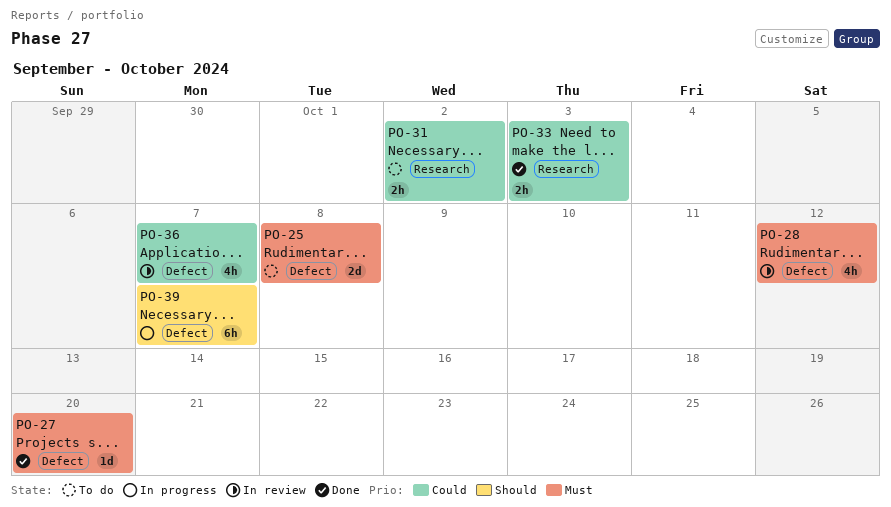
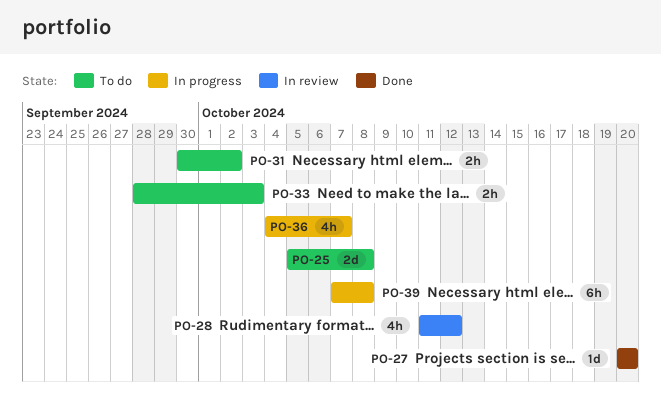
PO-33, status: Done -> To do
PO-36, status: In review -> In progress
PO-39, due: Oct 7 -> Oct 8

